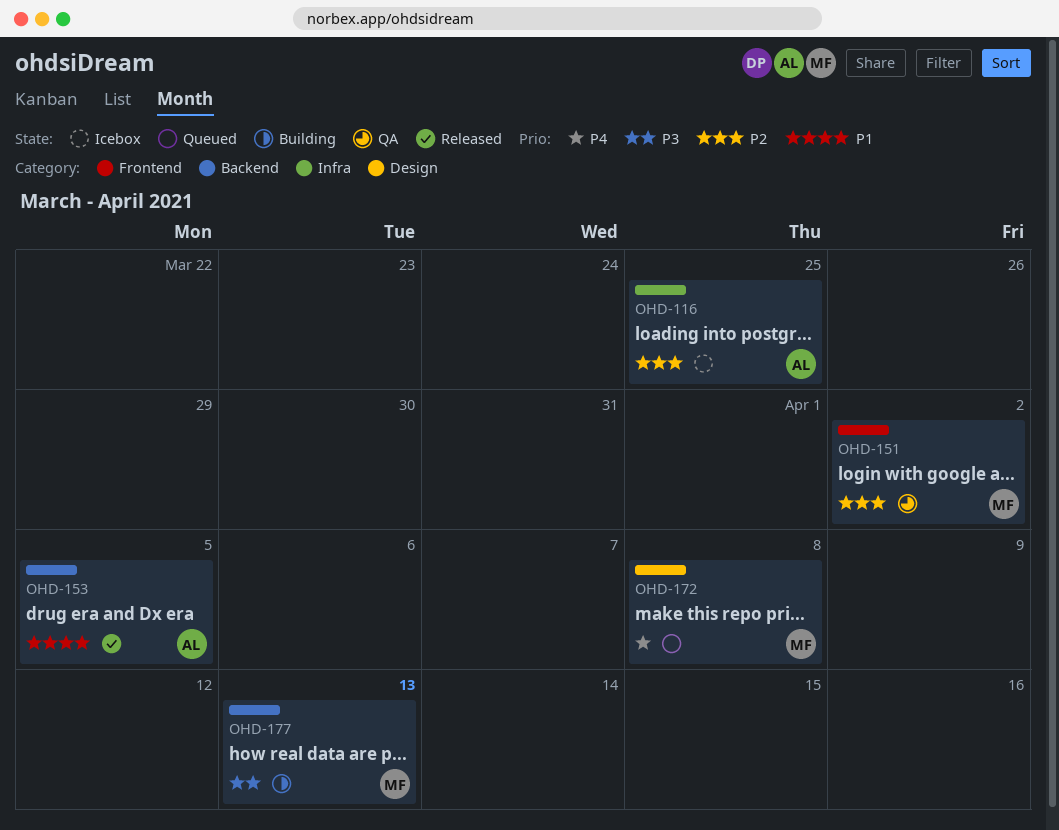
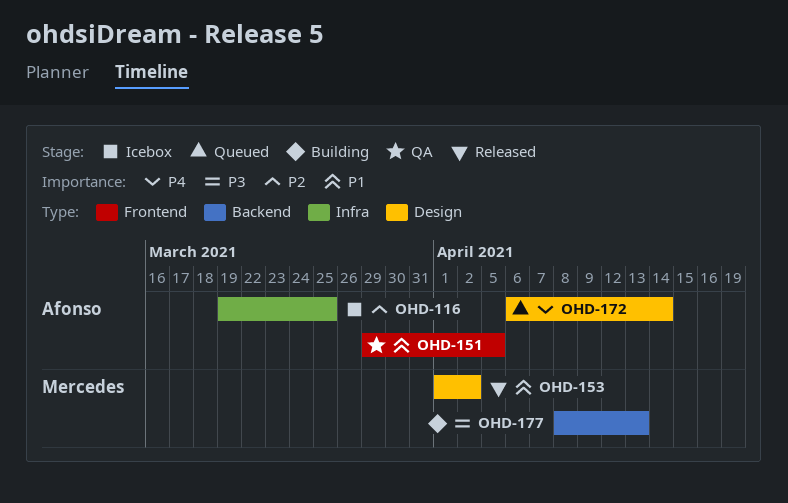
OHD-151, owner: Mercedes -> Afonso
OHD-151, priority: P2 -> P1
OHD-151, due: Apr 2 -> Apr 5
OHD-153, owner: Afonso -> Mercedes
OHD-153, label: Backend -> Design
OHD-153, due: Apr 5 -> Apr 2
OHD-172, owner: Mercedes -> Afonso
OHD-172, due: Apr 8 -> Apr 14

